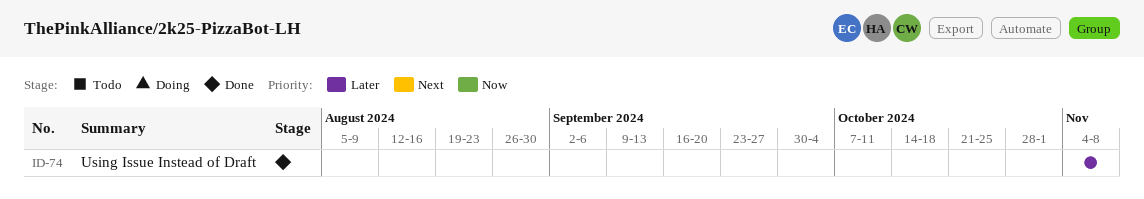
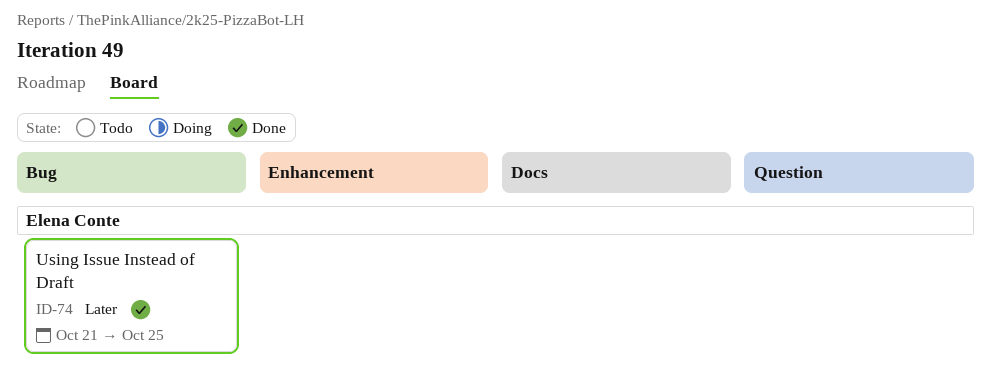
ID-74, start: Nov 4 -> Oct 21
ID-74, due: Nov 8 -> Oct 25

